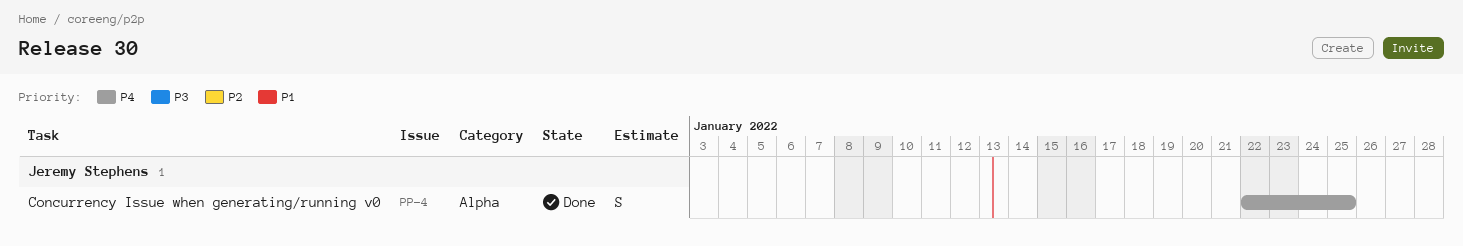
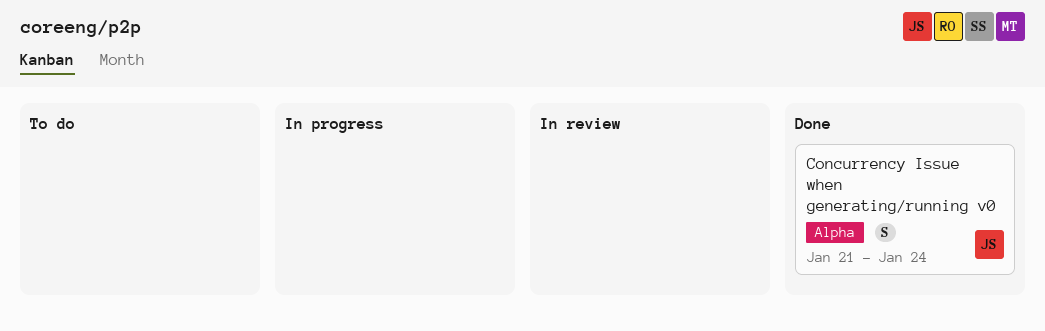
Concurrency Issue when generating/running v0, start: Jan 22 -> Jan 21
Concurrency Issue when generating/running v0, due: Jan 25 -> Jan 24

